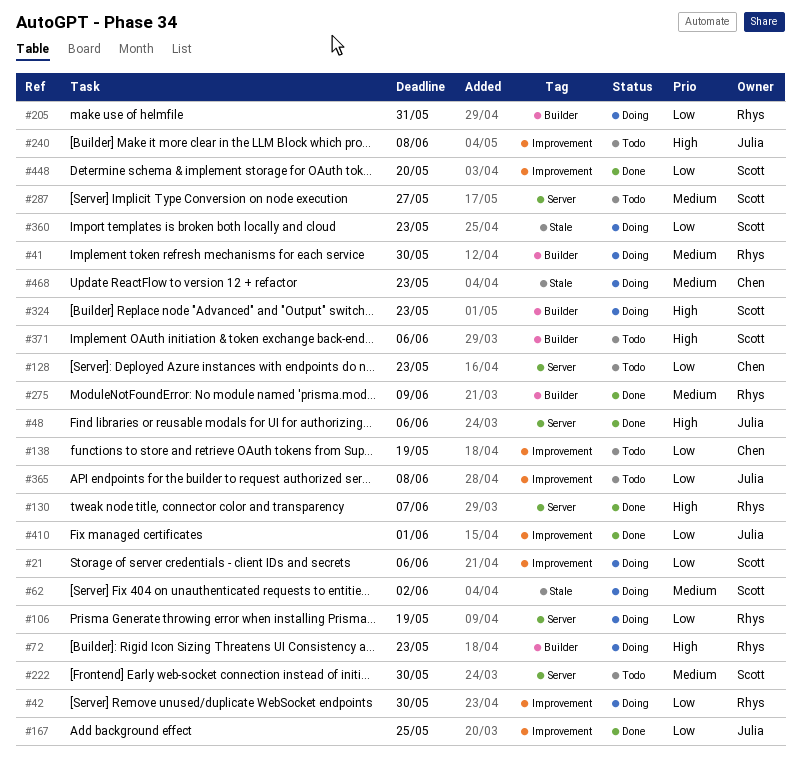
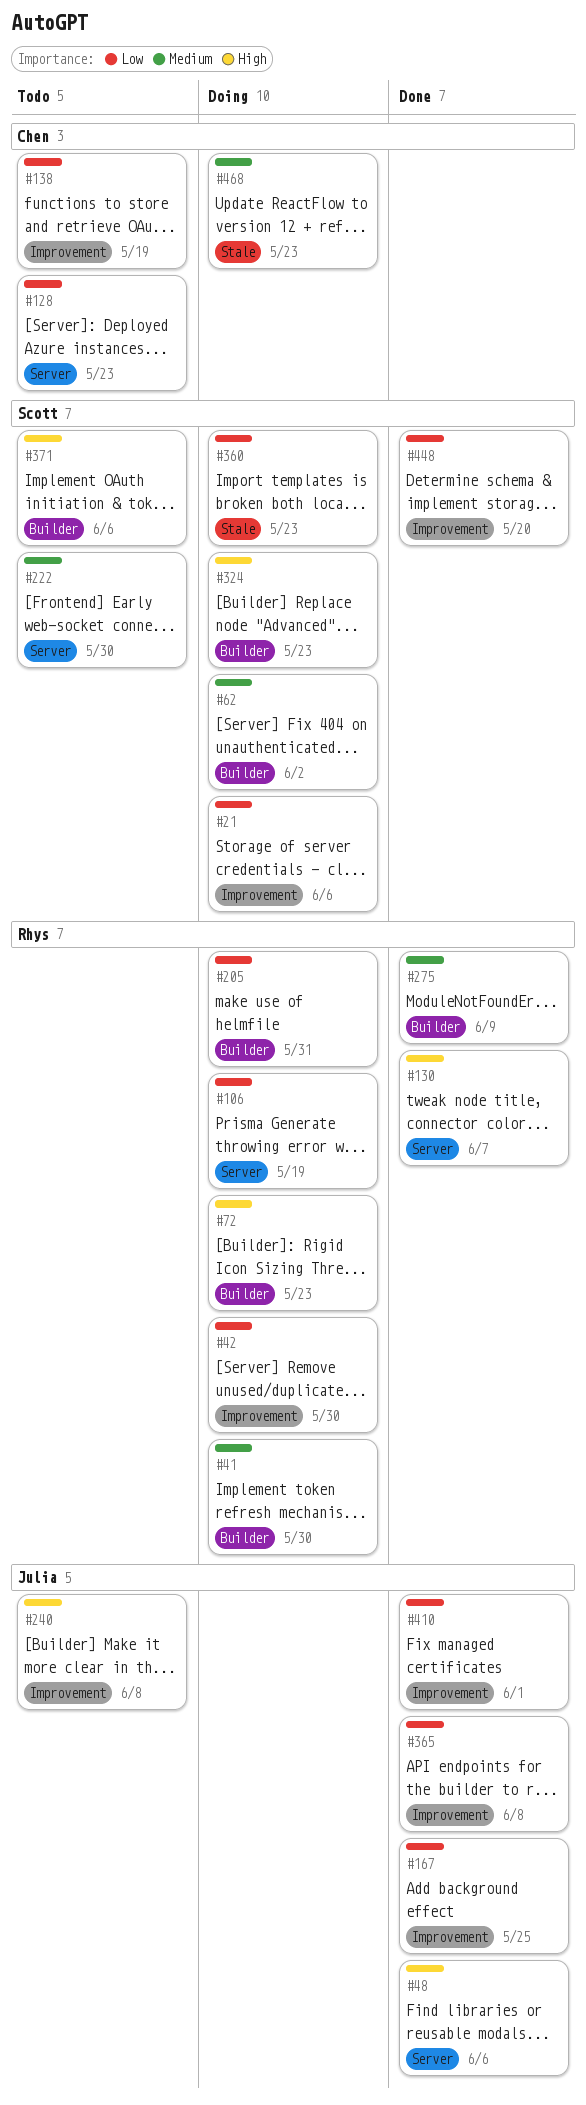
#62, label: Stale -> Builder
#287: present -> none
#365, status: Todo -> Done

